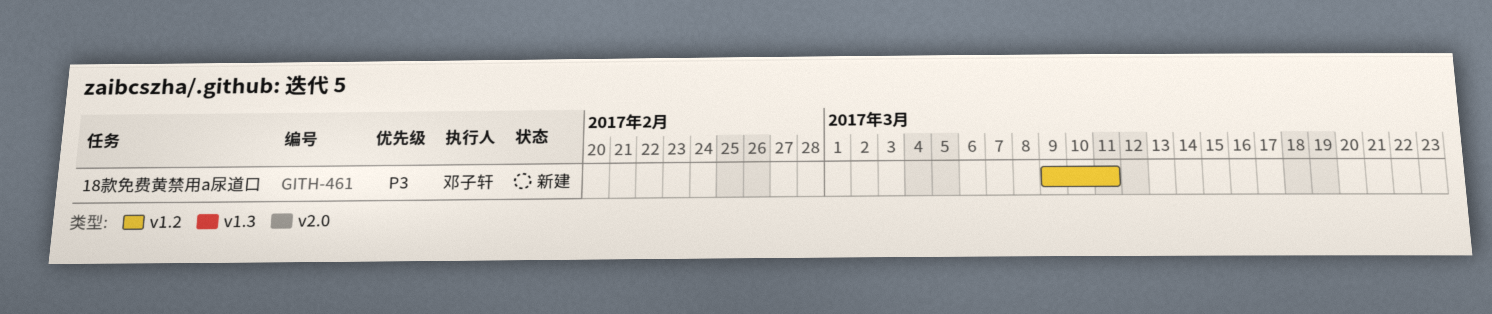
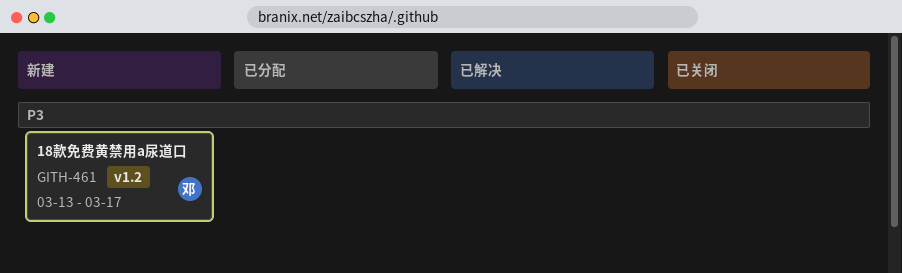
GITH-461, start: Mar 9 -> Mar 13
GITH-461, due: Mar 11 -> Mar 17

